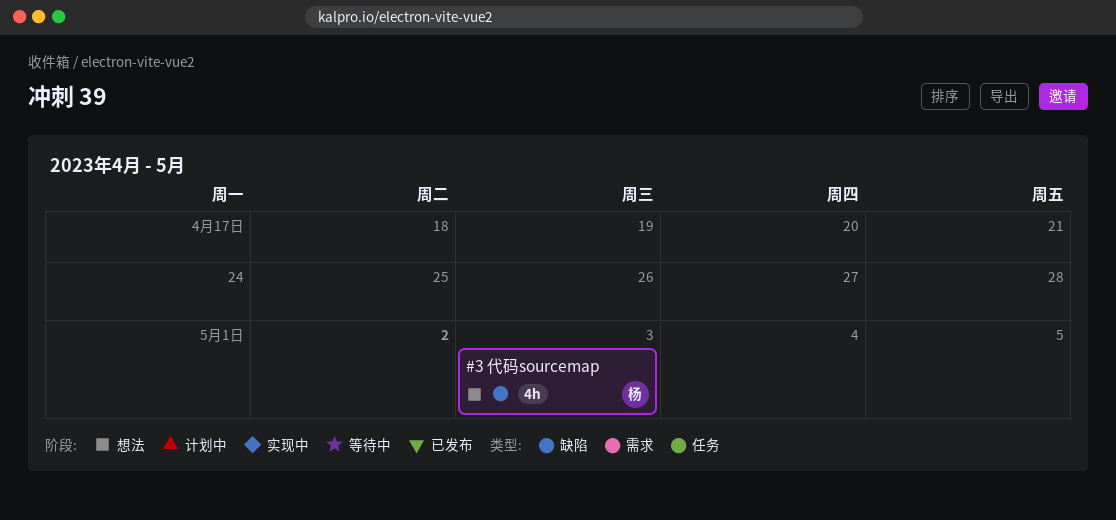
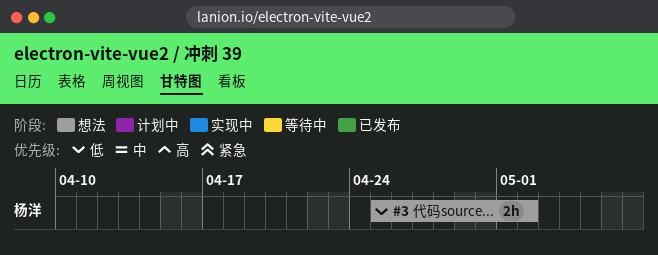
#3, estimate: 4h -> 2h
#3, due: May 3 -> May 2

